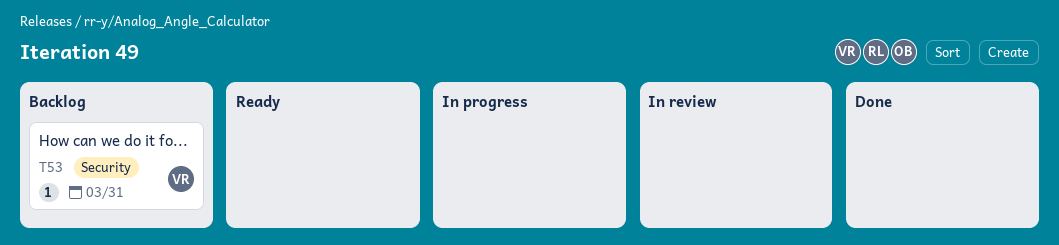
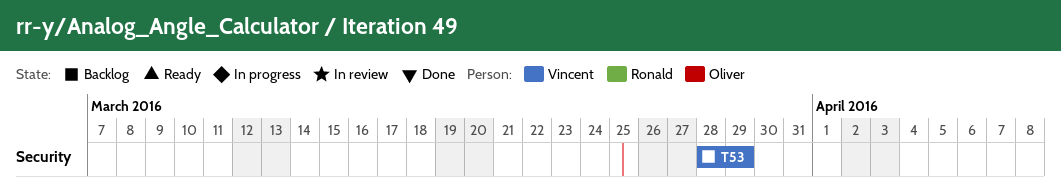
T53, due: Mar 31 -> Mar 29

